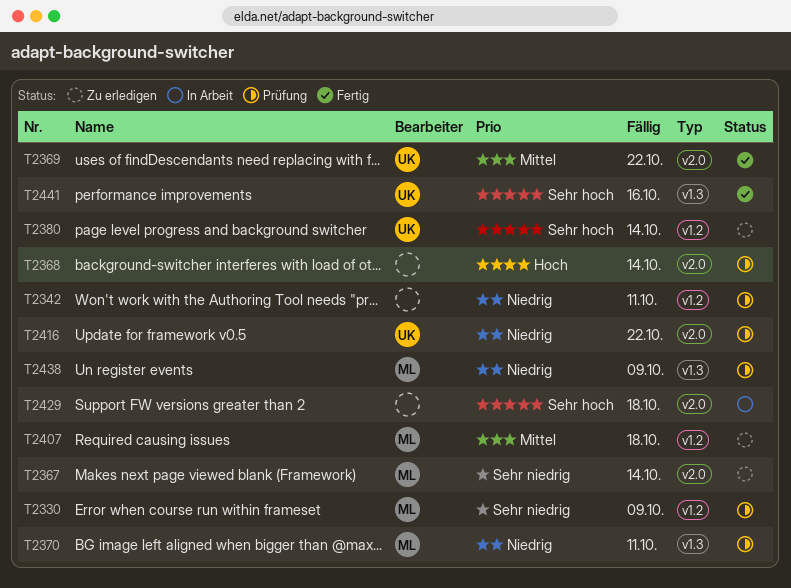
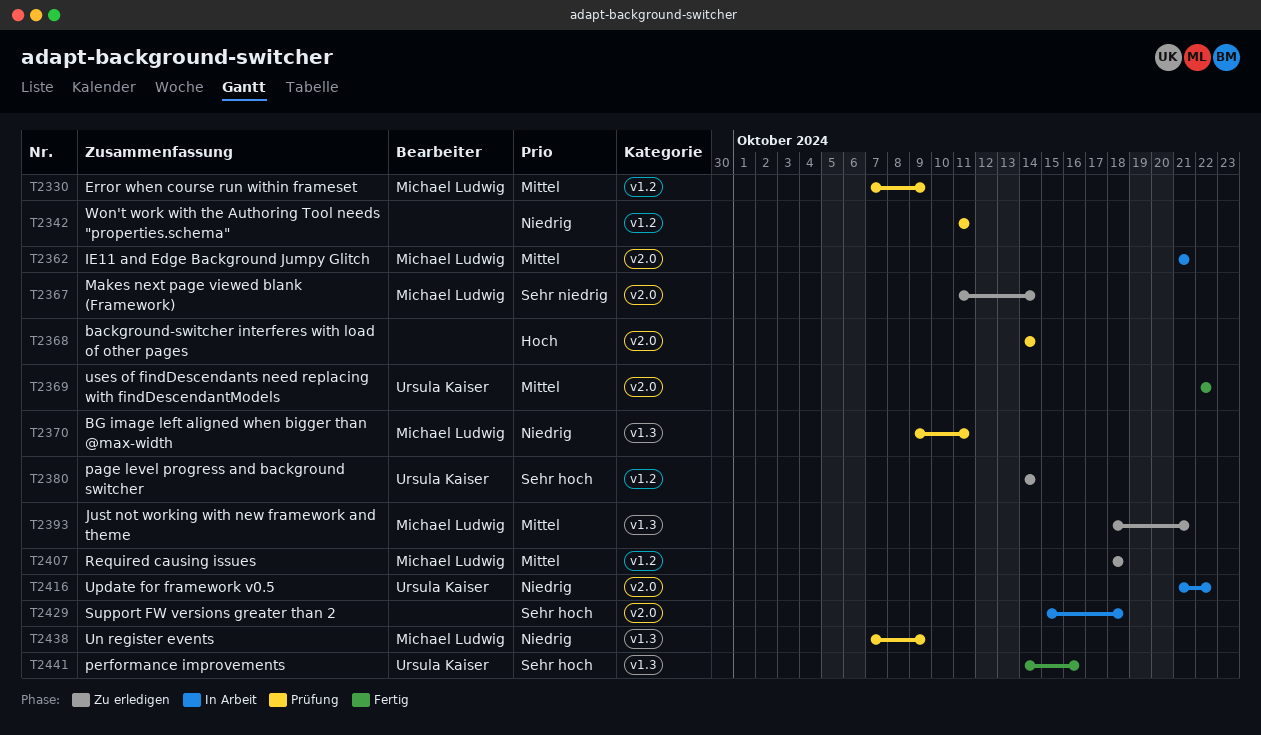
T2330, priority: Sehr niedrig -> Mittel
T2362: none -> present
T2393: none -> present
T2416, status: Prüfung -> In Arbeit

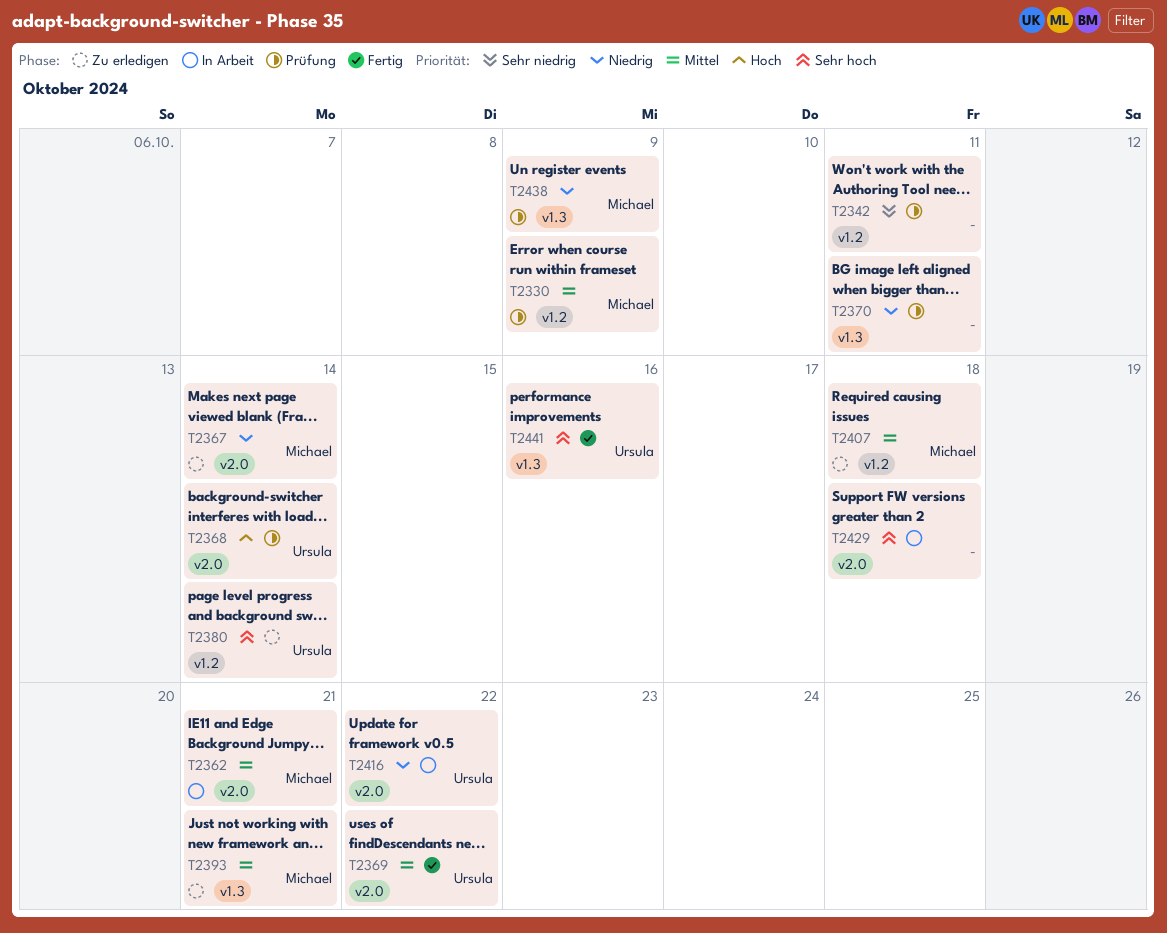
T2342, priority: Niedrig -> Sehr niedrig
T2367, priority: Sehr niedrig -> Niedrig
T2368, owner: none -> Ursula Kaiser
T2370, owner: Michael Ludwig -> none

